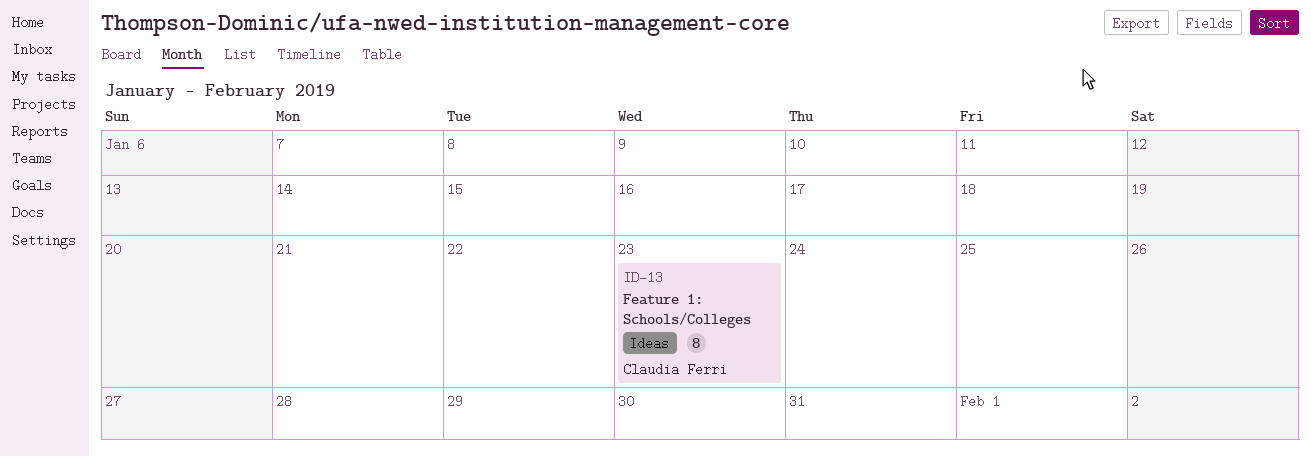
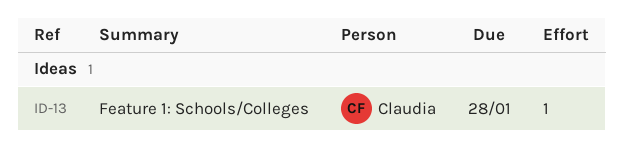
ID-13, estimate: 8 -> 1
ID-13, due: Jan 23 -> Jan 28

